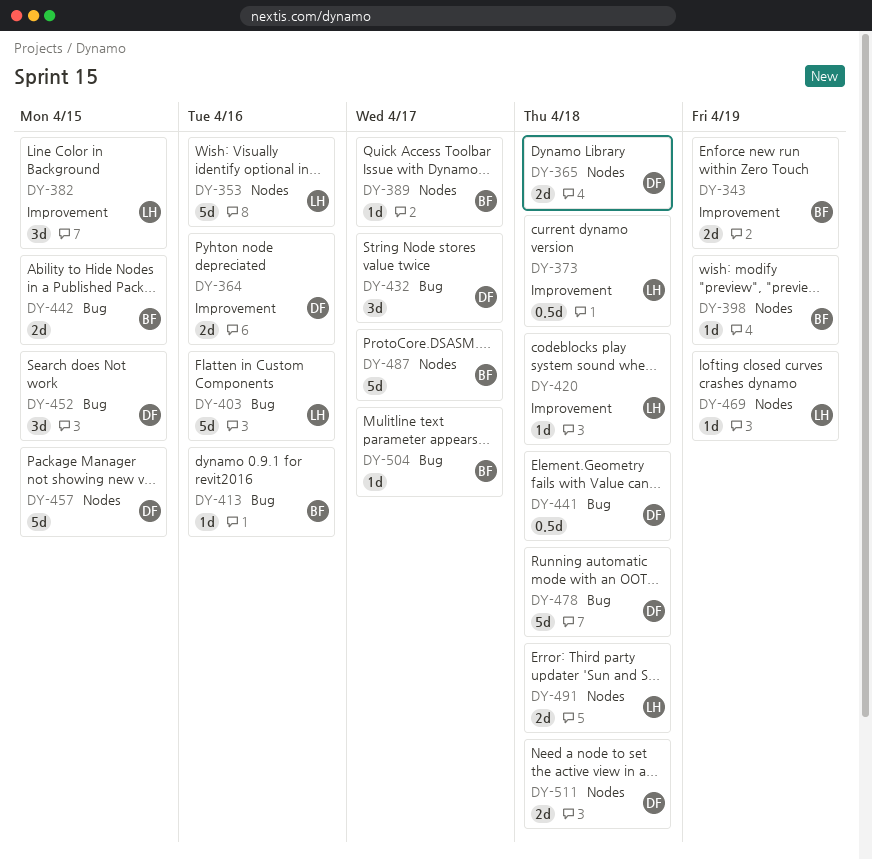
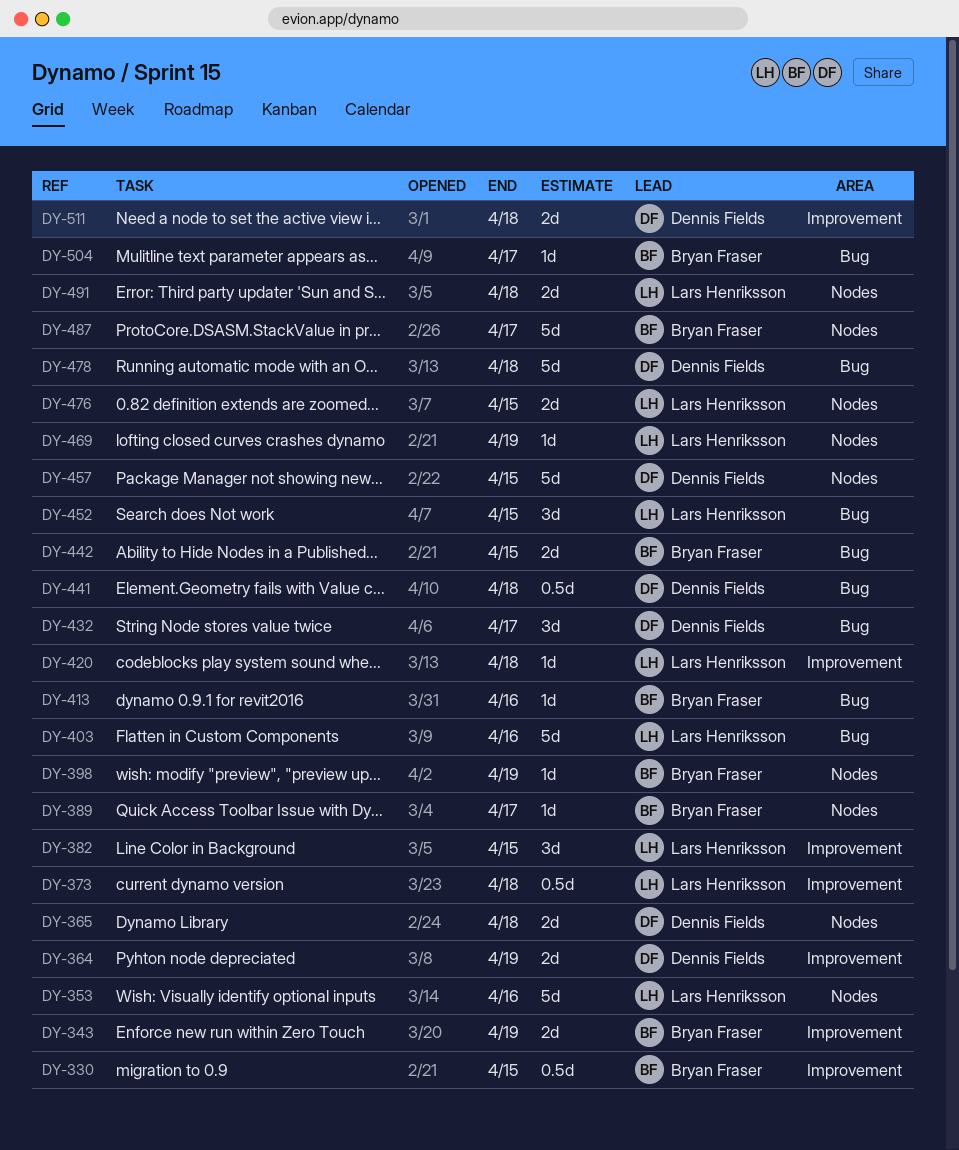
DY-330: none -> present
DY-364, due: Apr 16 -> Apr 19
DY-452, owner: Dennis Fields -> Lars Henriksson
DY-476: none -> present
DY-511, label: Nodes -> Improvement

